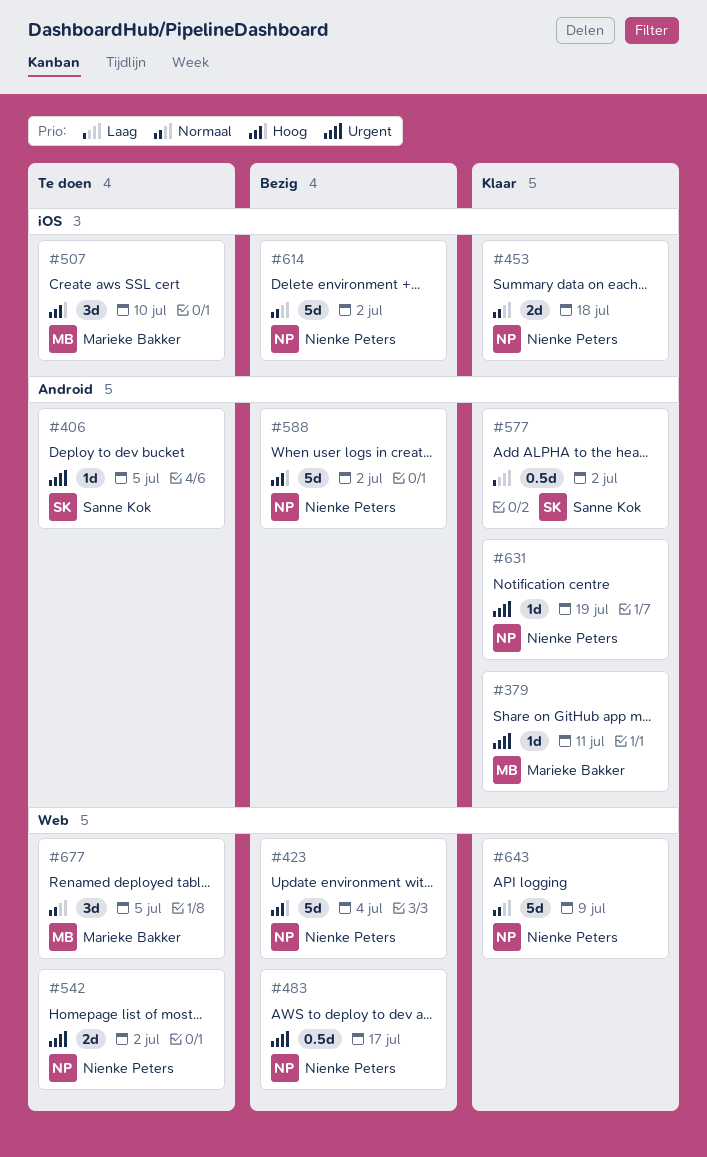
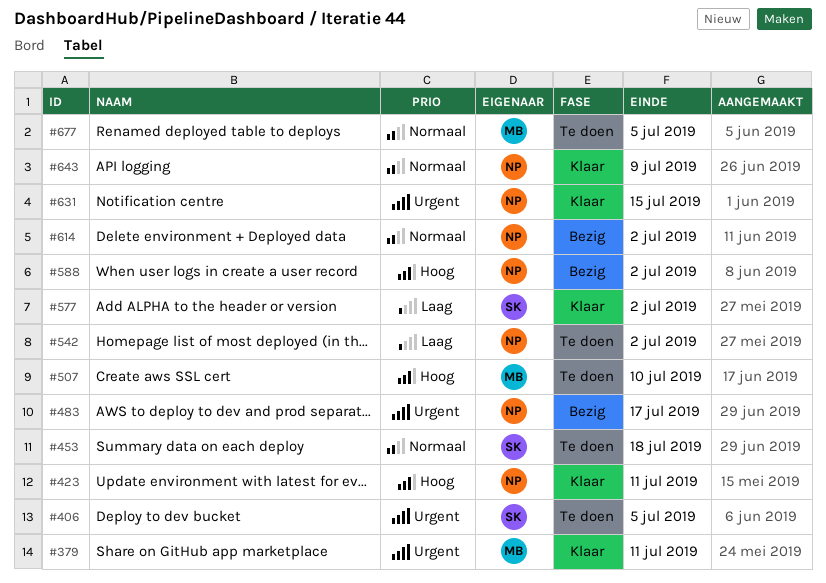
#423, status: Bezig -> Klaar
#423, due: Jul 4 -> Jul 11
#453, status: Klaar -> Te doen
#453, owner: Nienke Peters -> Sanne Kok
#542, priority: Urgent -> Laag
#631, due: Jul 19 -> Jul 15

